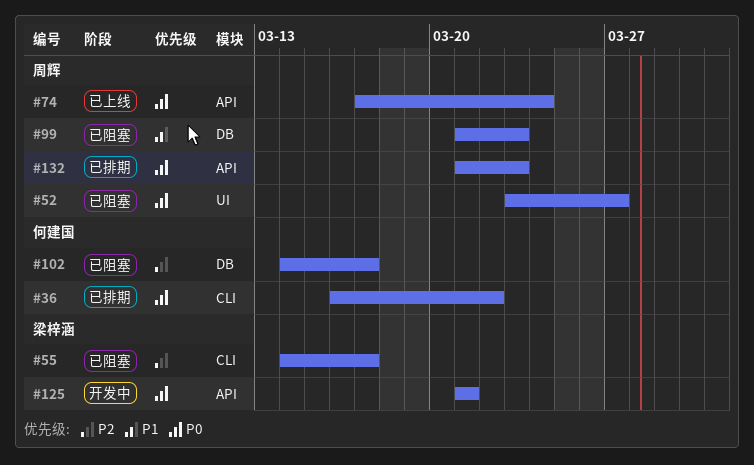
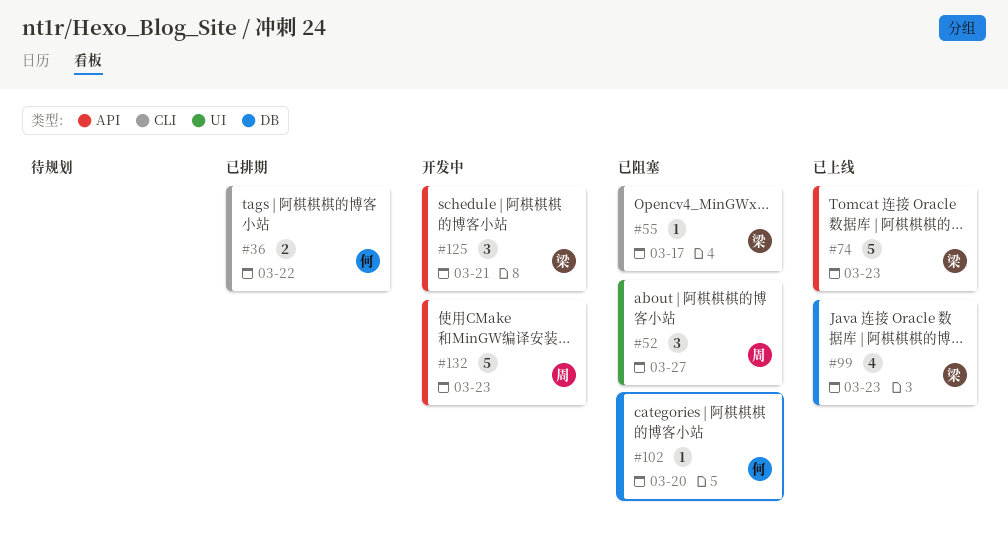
#74, owner: 周辉 -> 梁梓涵
#74, due: Mar 24 -> Mar 23
#99, status: 已阻塞 -> 已上线
#99, owner: 周辉 -> 梁梓涵
#102, due: Mar 17 -> Mar 20
#132, status: 已排期 -> 开发中

